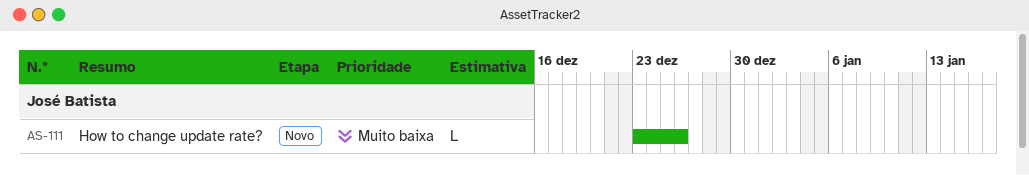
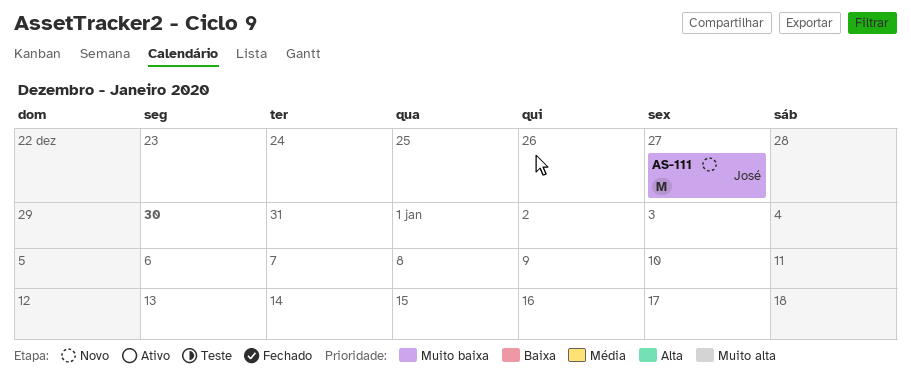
AS-111, estimate: L -> M
AS-111, due: Dec 26 -> Dec 27

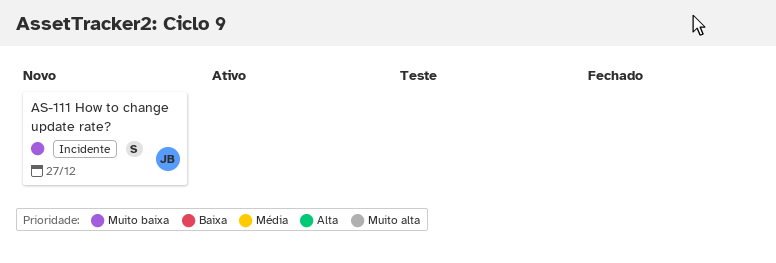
AS-111, estimate: M -> S

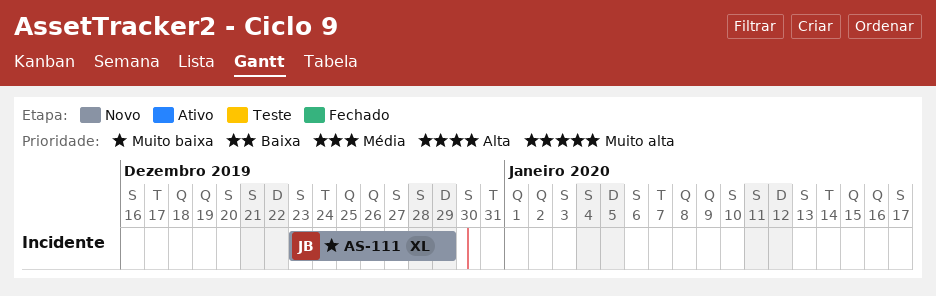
AS-111, estimate: S -> XL
AS-111, due: Dec 27 -> Dec 29

